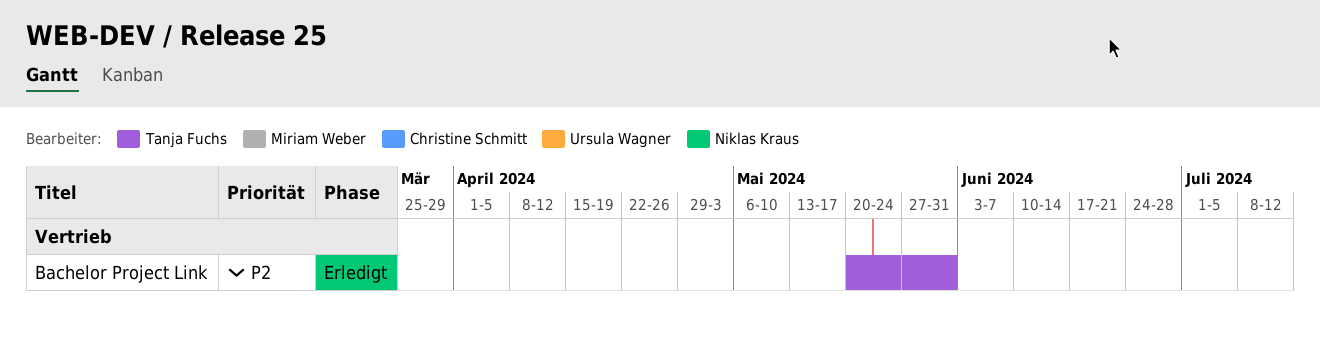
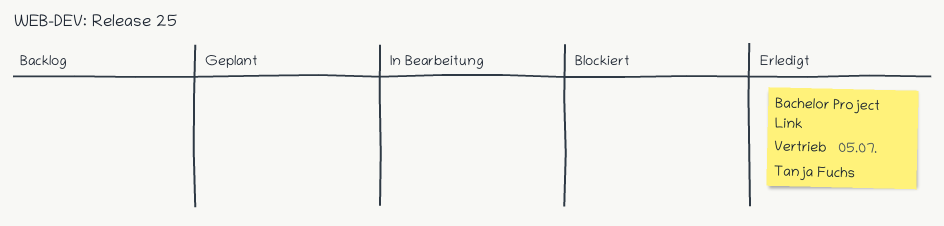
Bachelor Project Link, due: May 31 -> Jul 5

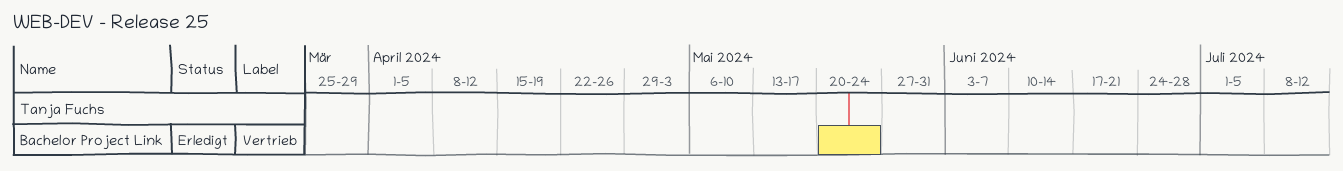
Bachelor Project Link, due: Jul 5 -> May 24

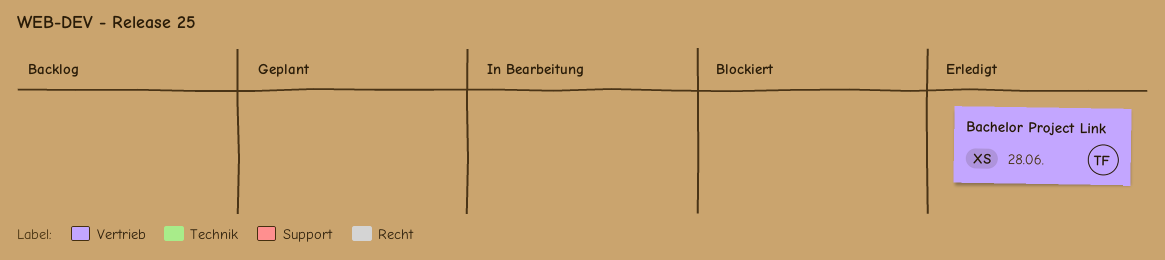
Bachelor Project Link, due: May 24 -> Jun 28

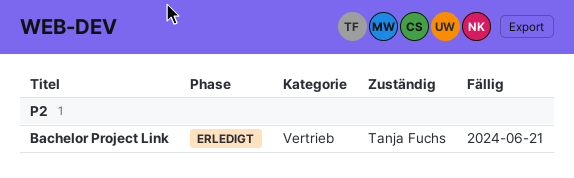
Bachelor Project Link, due: Jun 28 -> Jun 21

